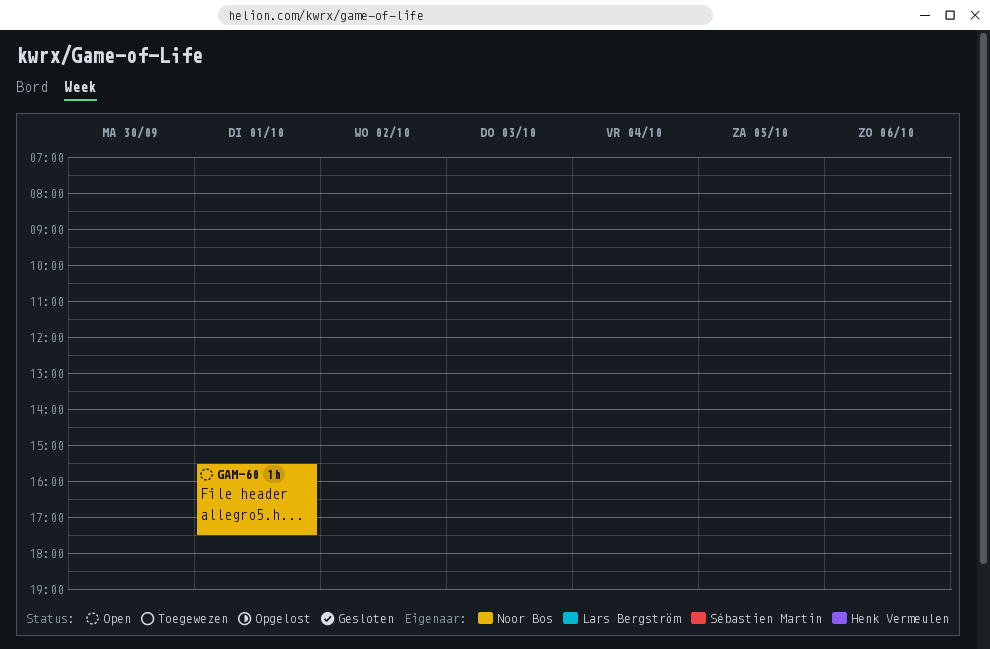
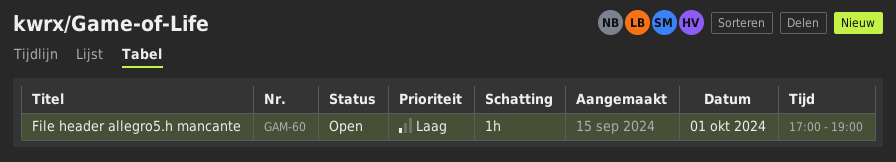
GAM-60, begins: 15:30 -> 17:00
GAM-60, ends: 17:30 -> 19:00

